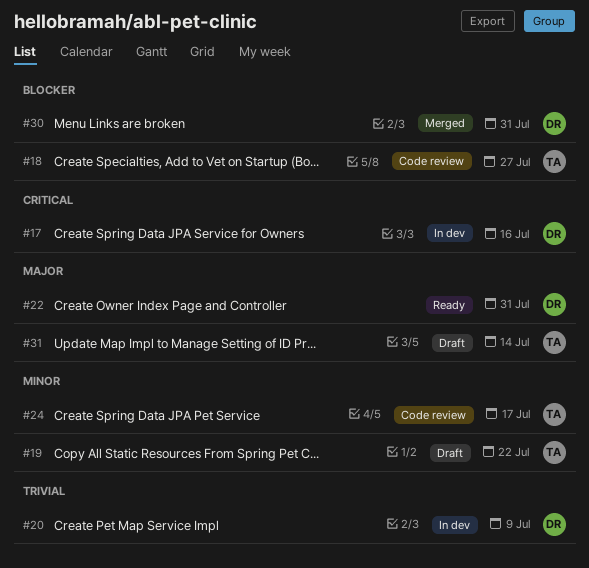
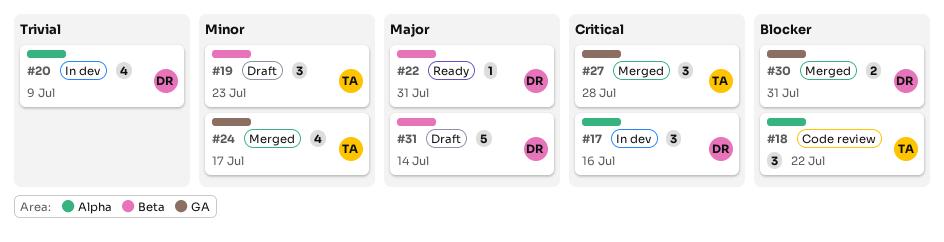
#18, due: Jul 27 -> Jul 22
#19, due: Jul 22 -> Jul 23
#24, status: Code review -> Merged
#27: none -> present
#31, owner: TA -> DR

